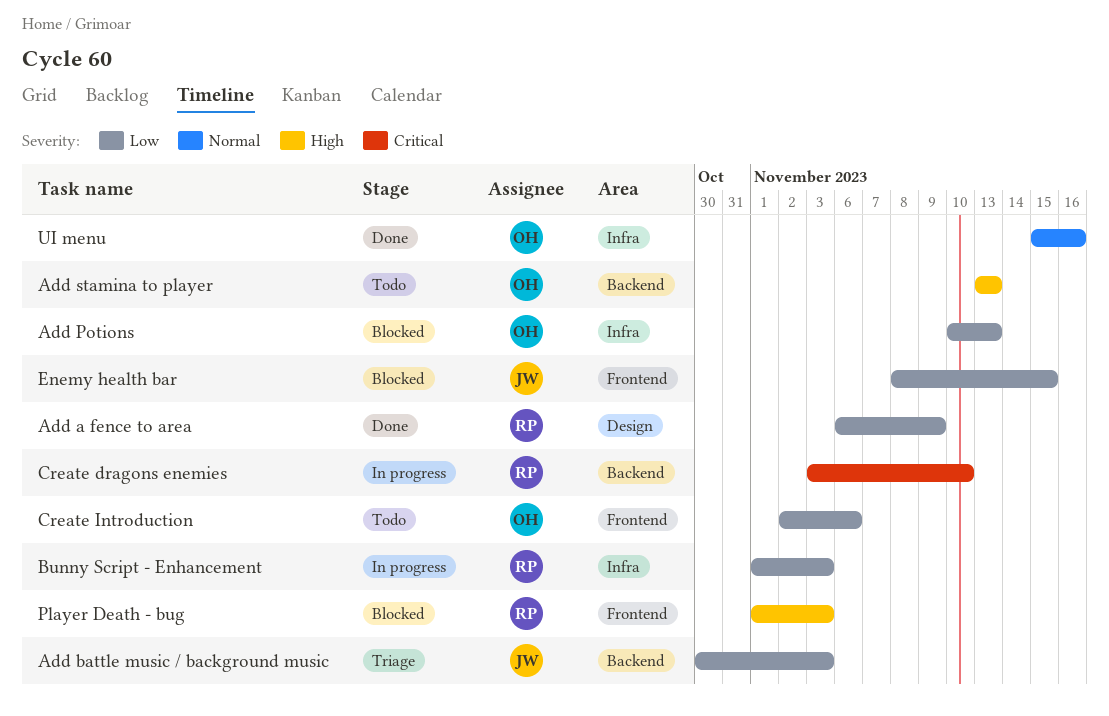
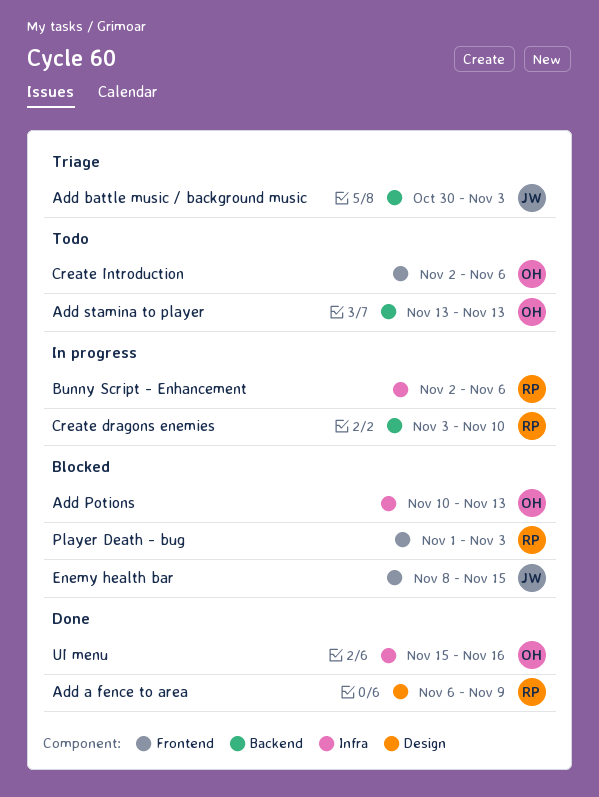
Bunny Script - Enhancement, start: Nov 1 -> Nov 2
Bunny Script - Enhancement, due: Nov 3 -> Nov 6

